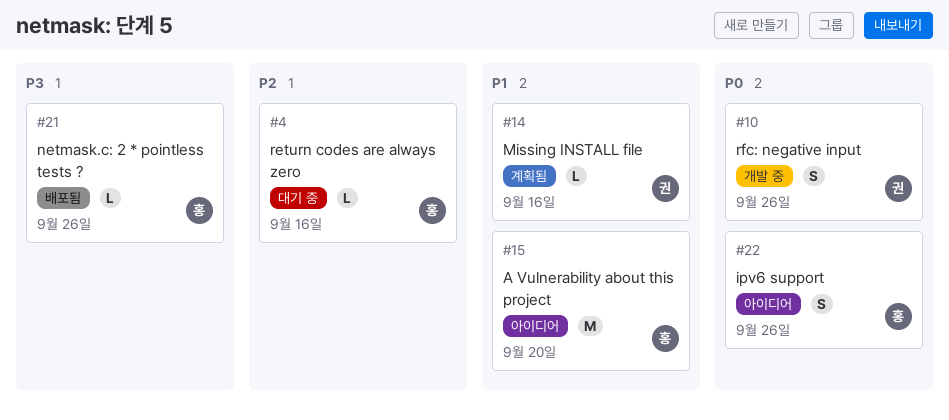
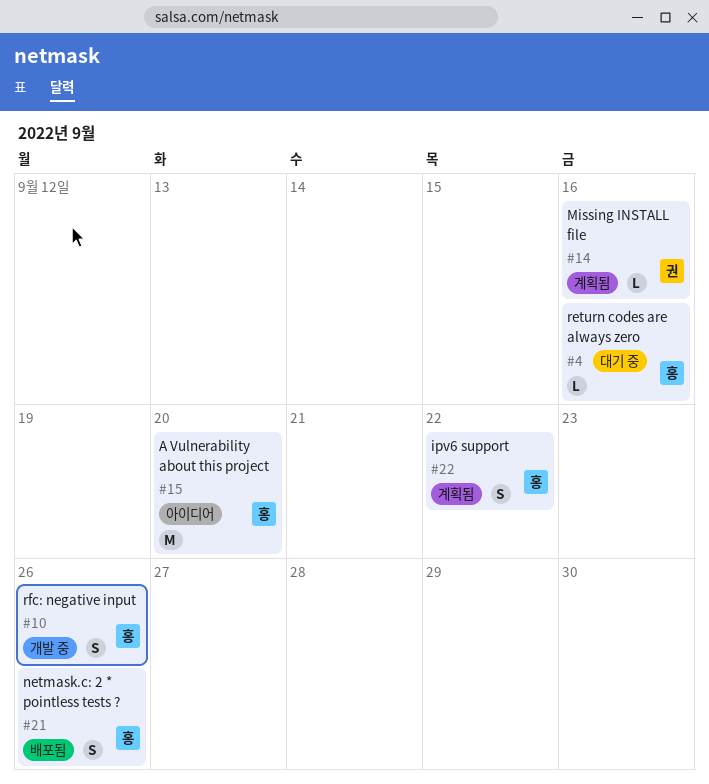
#10, owner: 권 -> 홍
#21, estimate: L -> S
#22, status: 아이디어 -> 계획됨
#22, due: Sep 26 -> Sep 22

